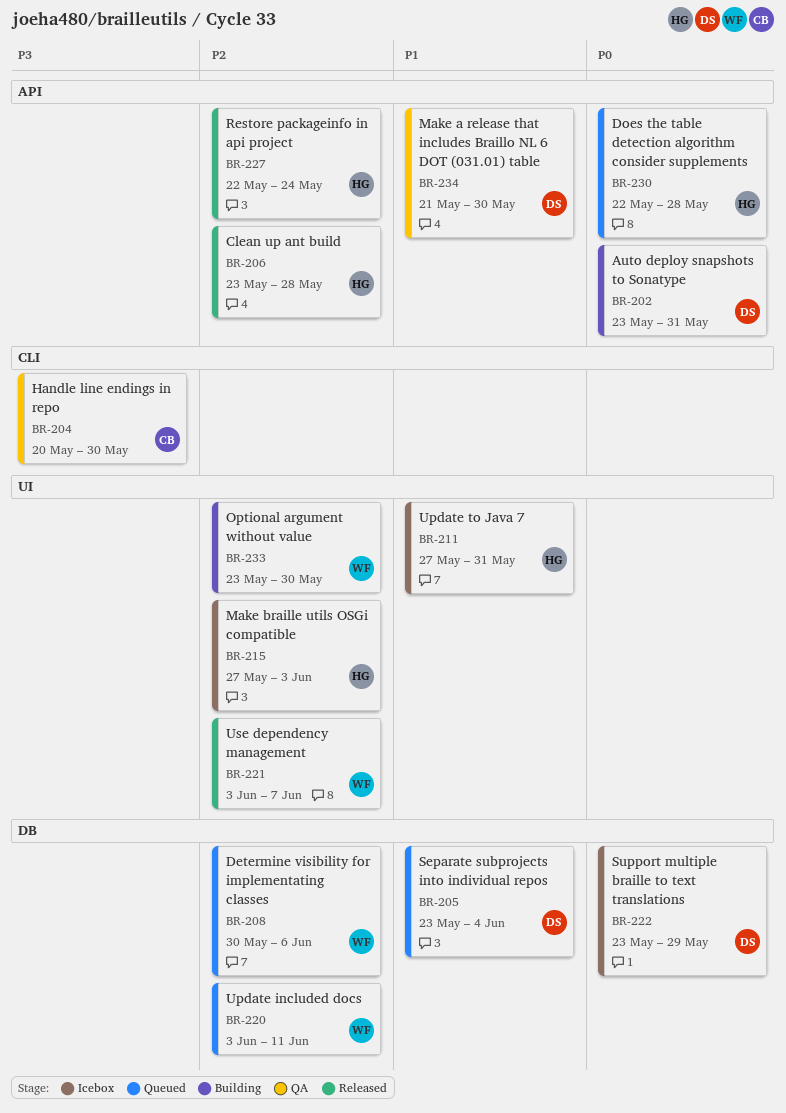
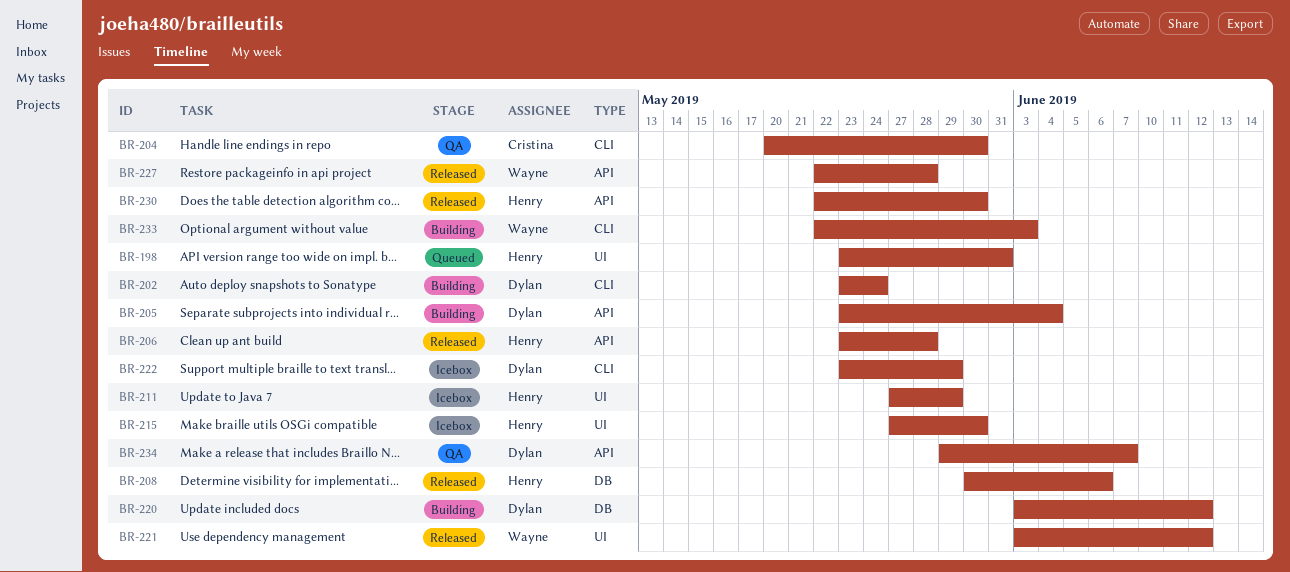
BR-198: none -> present
BR-202, label: API -> CLI
BR-202, due: May 31 -> May 24
BR-205, status: Queued -> Building
BR-205, label: DB -> API
BR-208, status: Queued -> Released
BR-208, owner: Wayne -> Henry
BR-211, due: May 31 -> May 29
BR-215, due: Jun 3 -> May 30
BR-220, status: Queued -> Building
BR-220, owner: Wayne -> Dylan
BR-220, due: Jun 11 -> Jun 12
BR-221, due: Jun 7 -> Jun 12
BR-222, label: DB -> CLI
BR-227, owner: Henry -> Wayne
BR-227, due: May 24 -> May 28
BR-230, status: Queued -> Released
BR-230, due: May 28 -> May 30
BR-233, label: UI -> CLI
BR-233, start: May 23 -> May 22
BR-233, due: May 30 -> Jun 3
BR-234, start: May 21 -> May 29
BR-234, due: May 30 -> Jun 7

